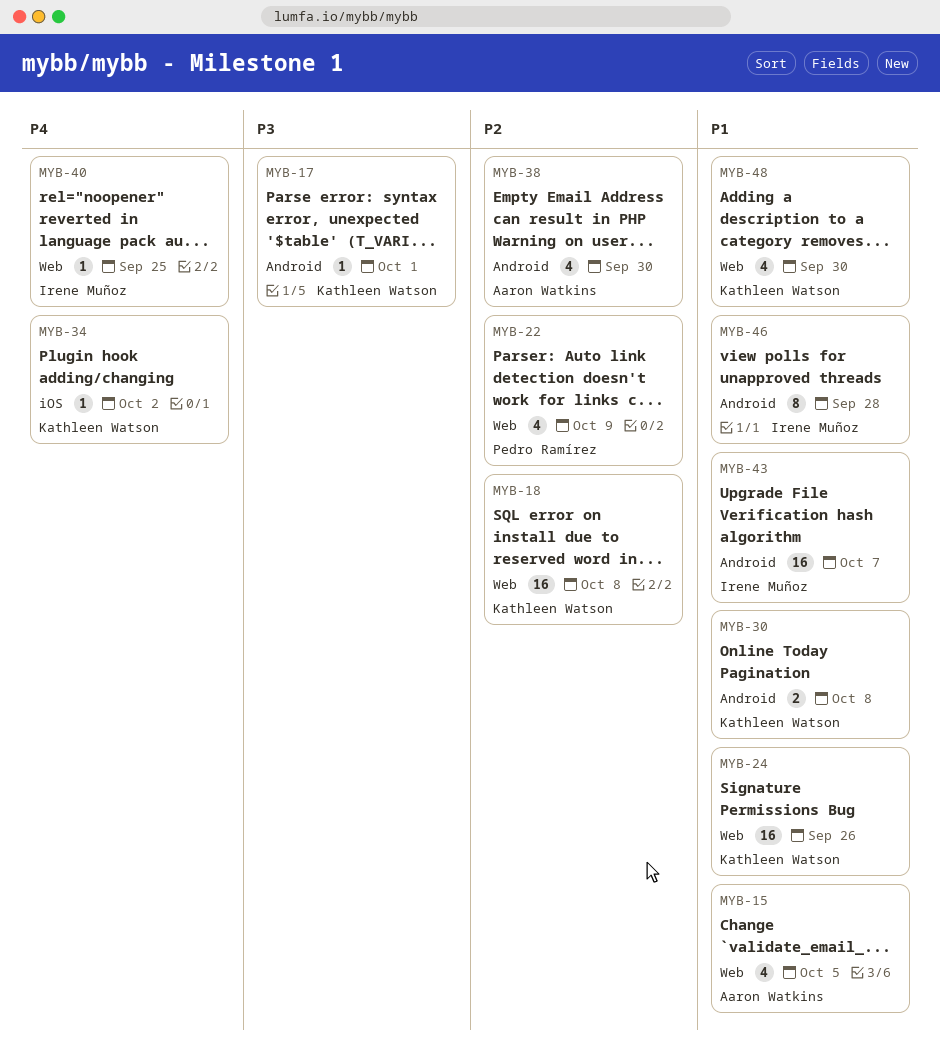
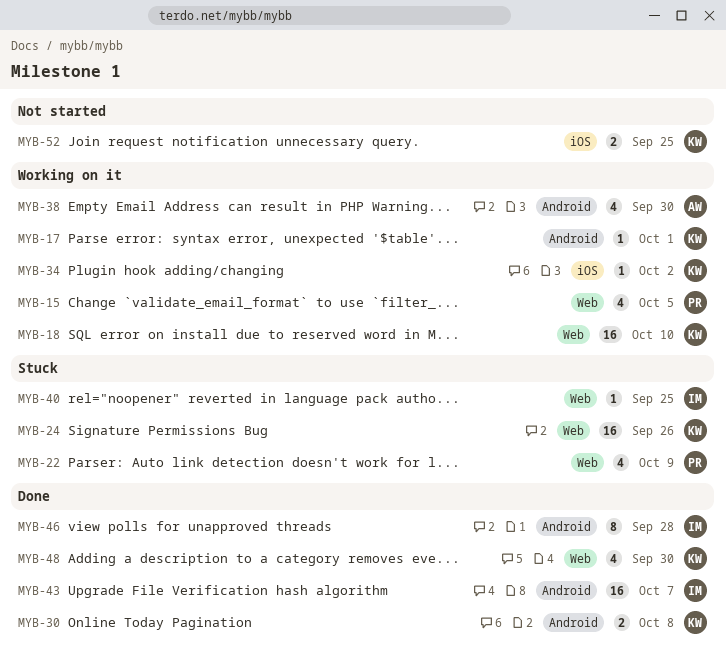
MYB-15, owner: Aaron Watkins -> Pedro Ramírez
MYB-18, due: Oct 8 -> Oct 10
MYB-52: none -> present

